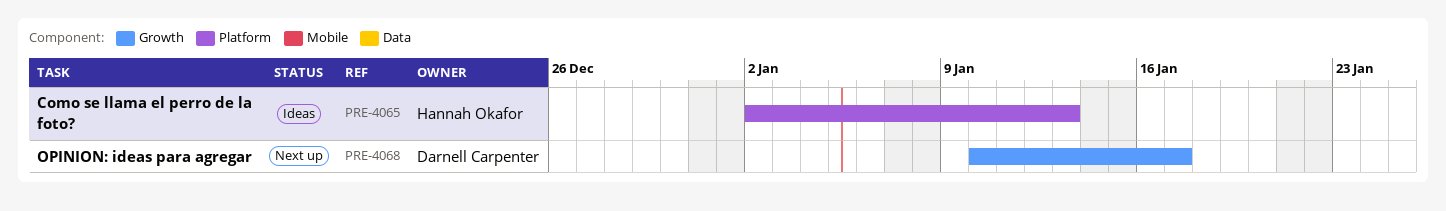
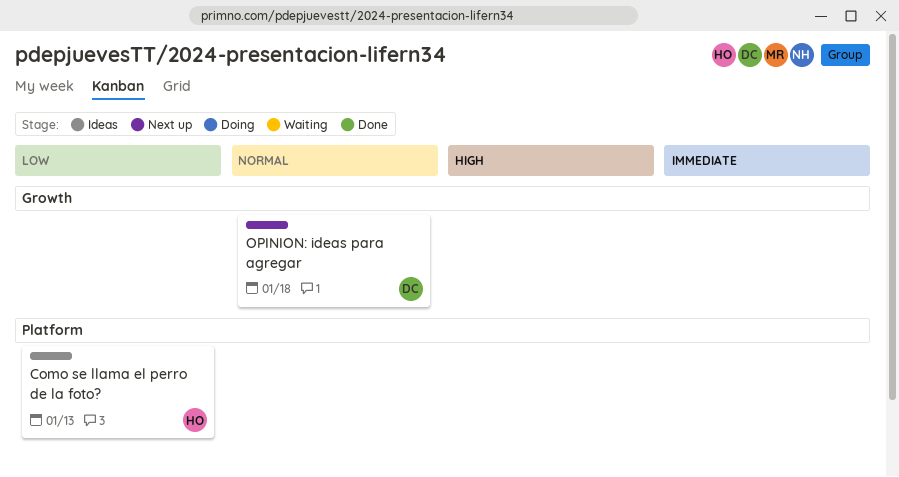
OPINION: ideas para agregar, due: Jan 17 -> Jan 18

